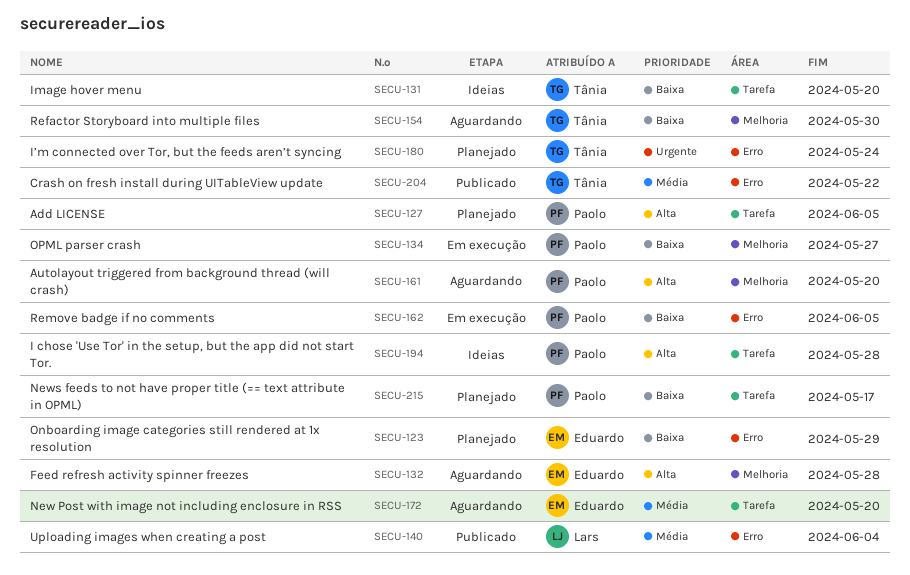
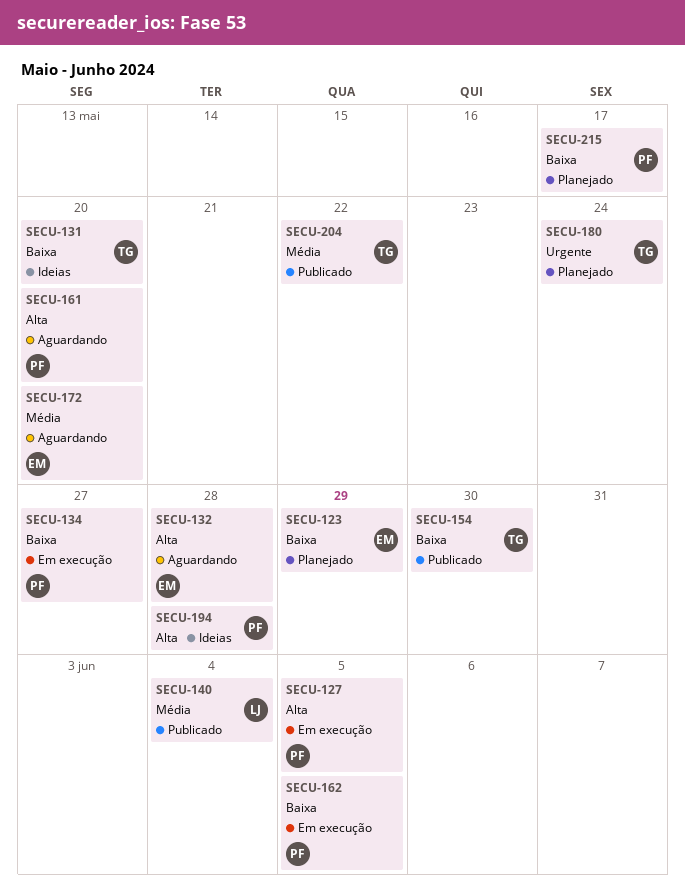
SECU-127, status: Planejado -> Em execução
SECU-154, status: Aguardando -> Publicado

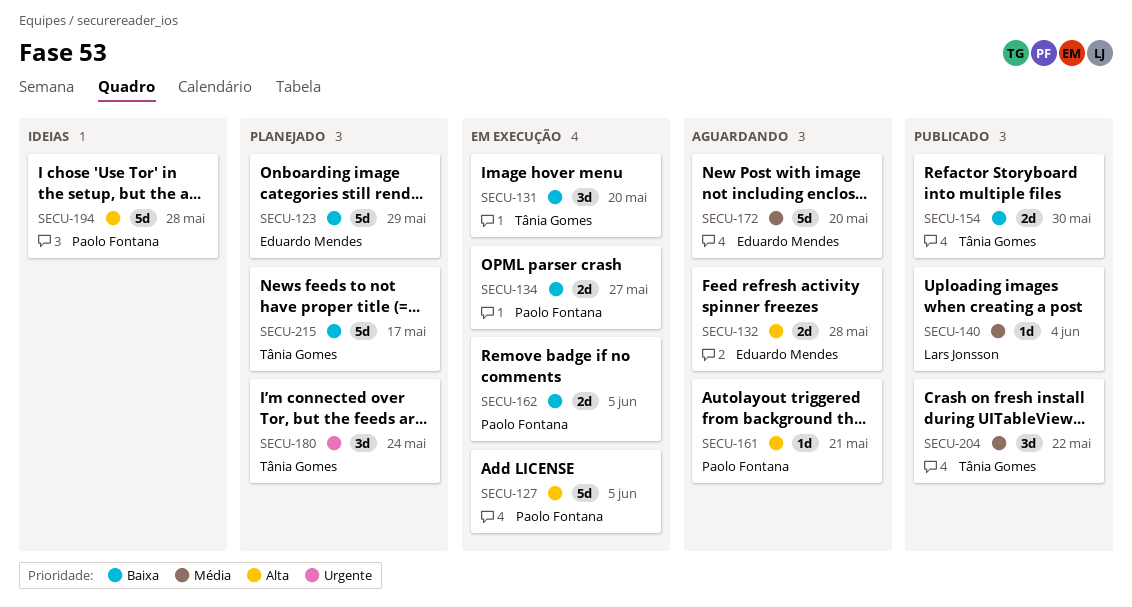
SECU-131, status: Ideias -> Em execução
SECU-161, due: May 20 -> May 21
SECU-215, owner: Paolo Fontana -> Tânia Gomes

